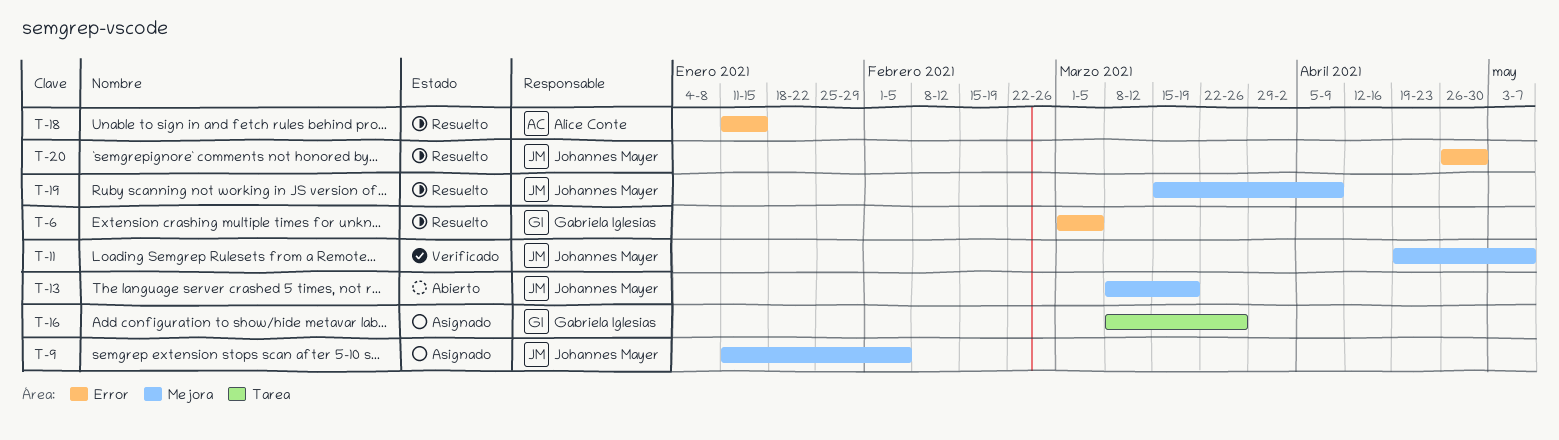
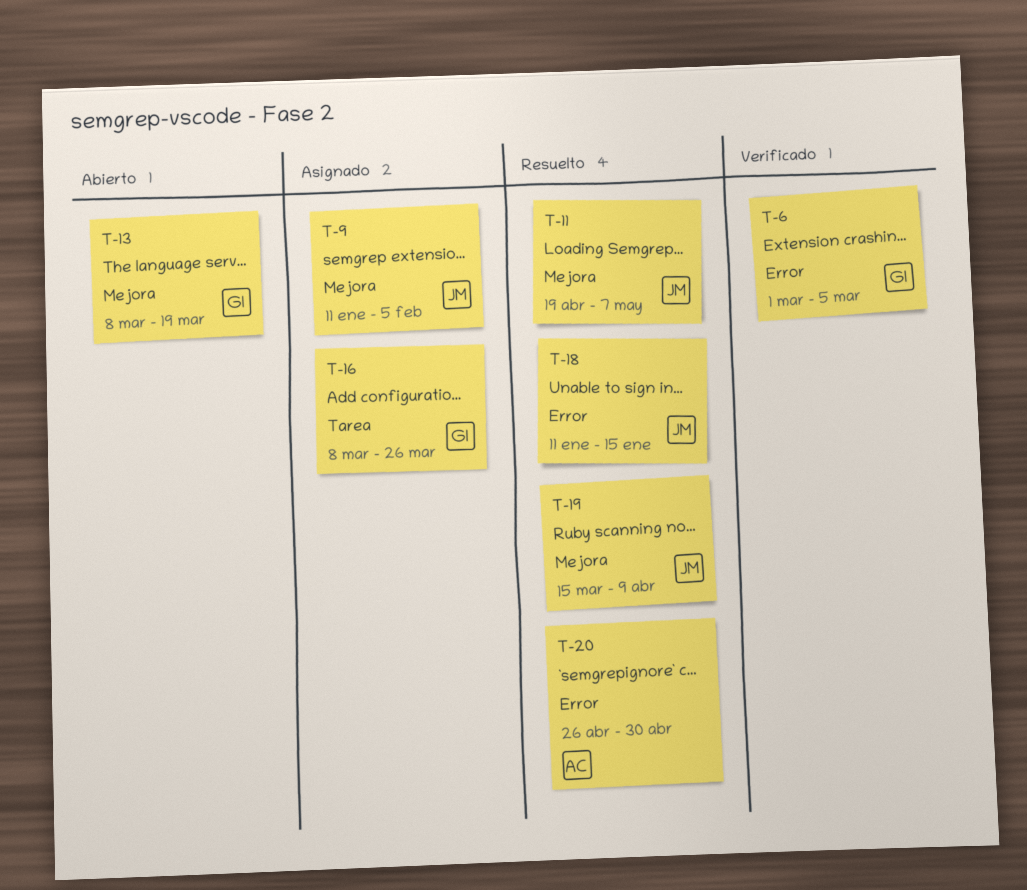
T-6, status: Resuelto -> Verificado
T-11, status: Verificado -> Resuelto
T-13, owner: Johannes Mayer -> Gabriela Iglesias
T-18, owner: Alice Conte -> Johannes Mayer
T-20, owner: Johannes Mayer -> Alice Conte

